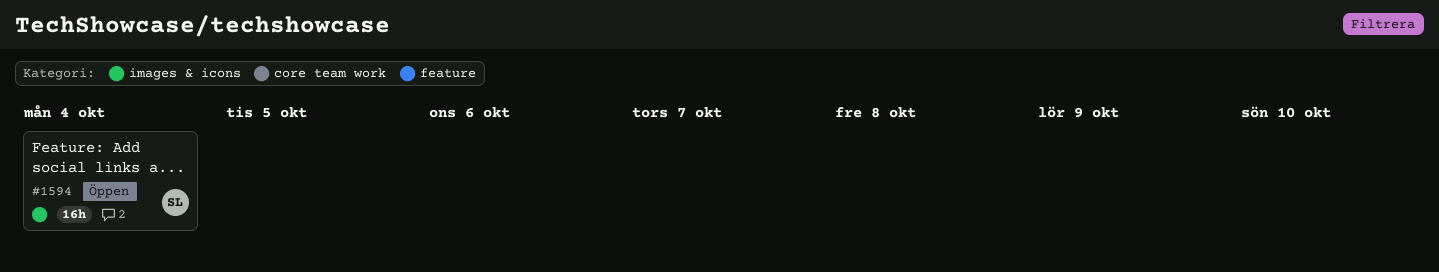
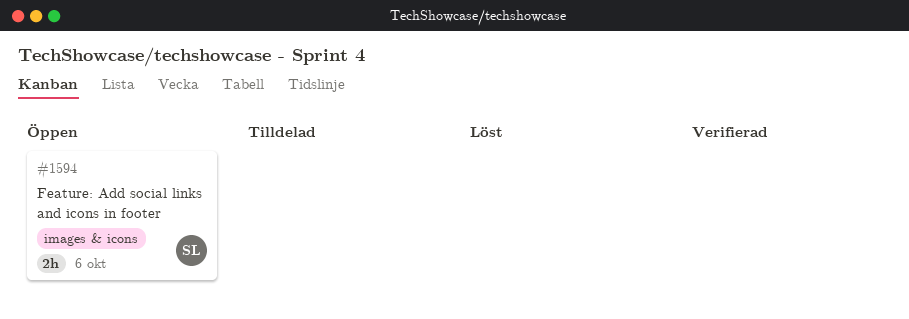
#1594, estimate: 16h -> 2h
#1594, due: Oct 4 -> Oct 6

